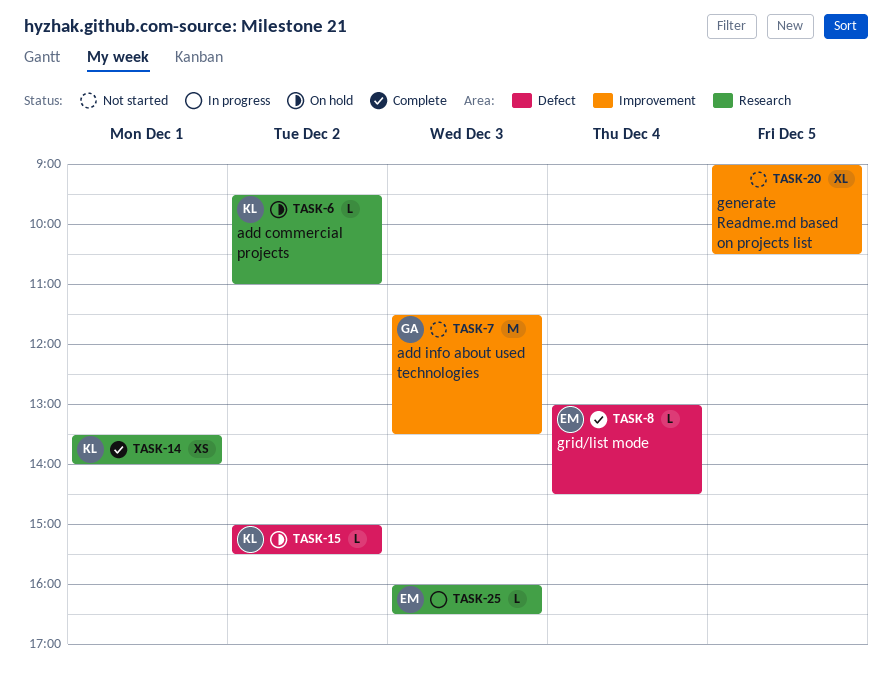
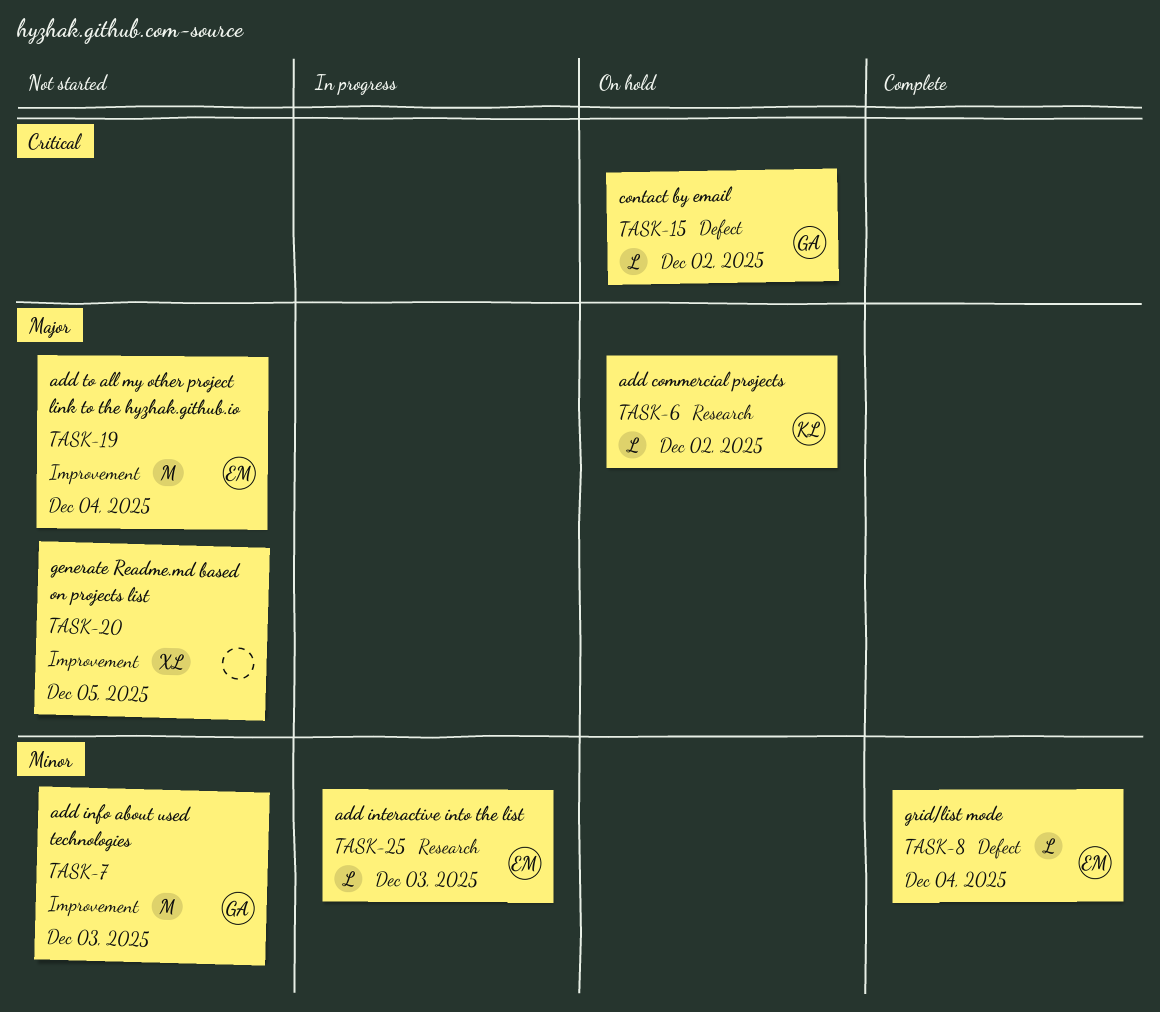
TASK-14: present -> none
TASK-15, owner: KL -> GA
TASK-19: none -> present

